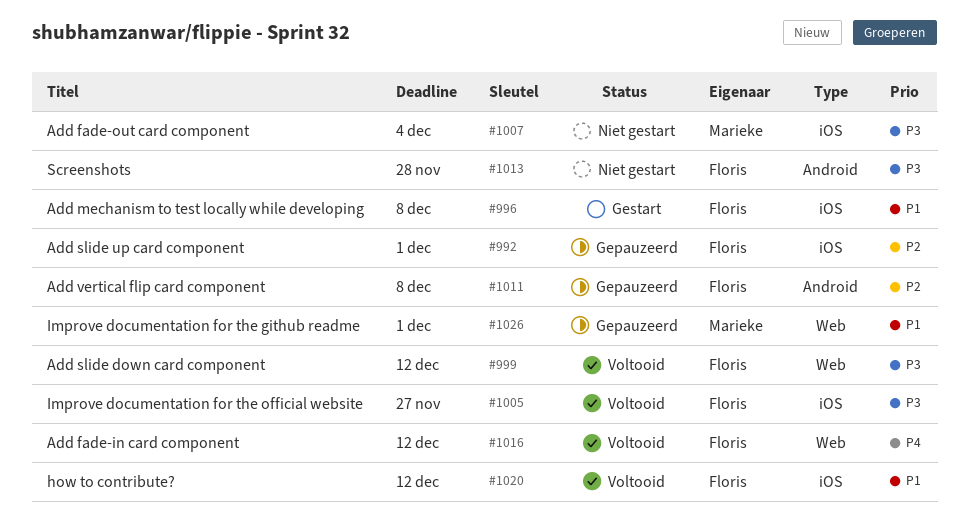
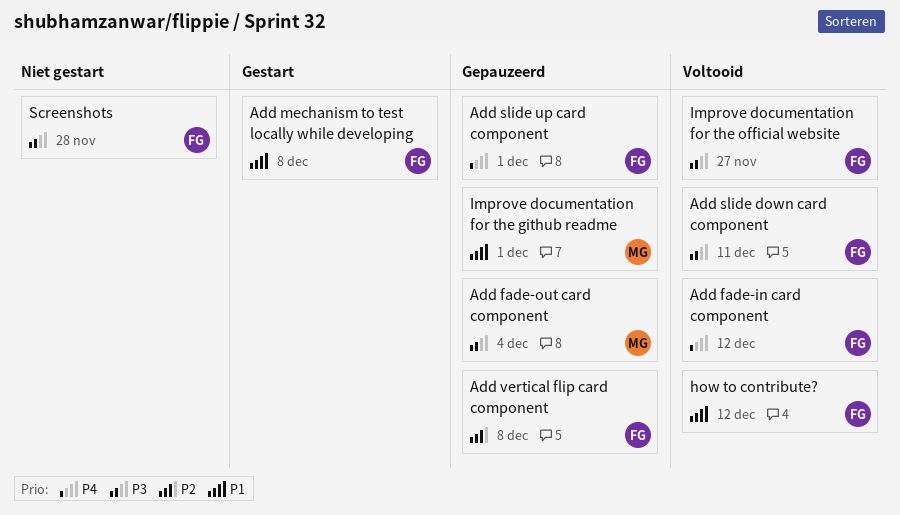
Add fade-out card component, status: Niet gestart -> Gepauzeerd
Add slide down card component, due: Dec 12 -> Dec 11
Add slide up card component, priority: P2 -> P4

